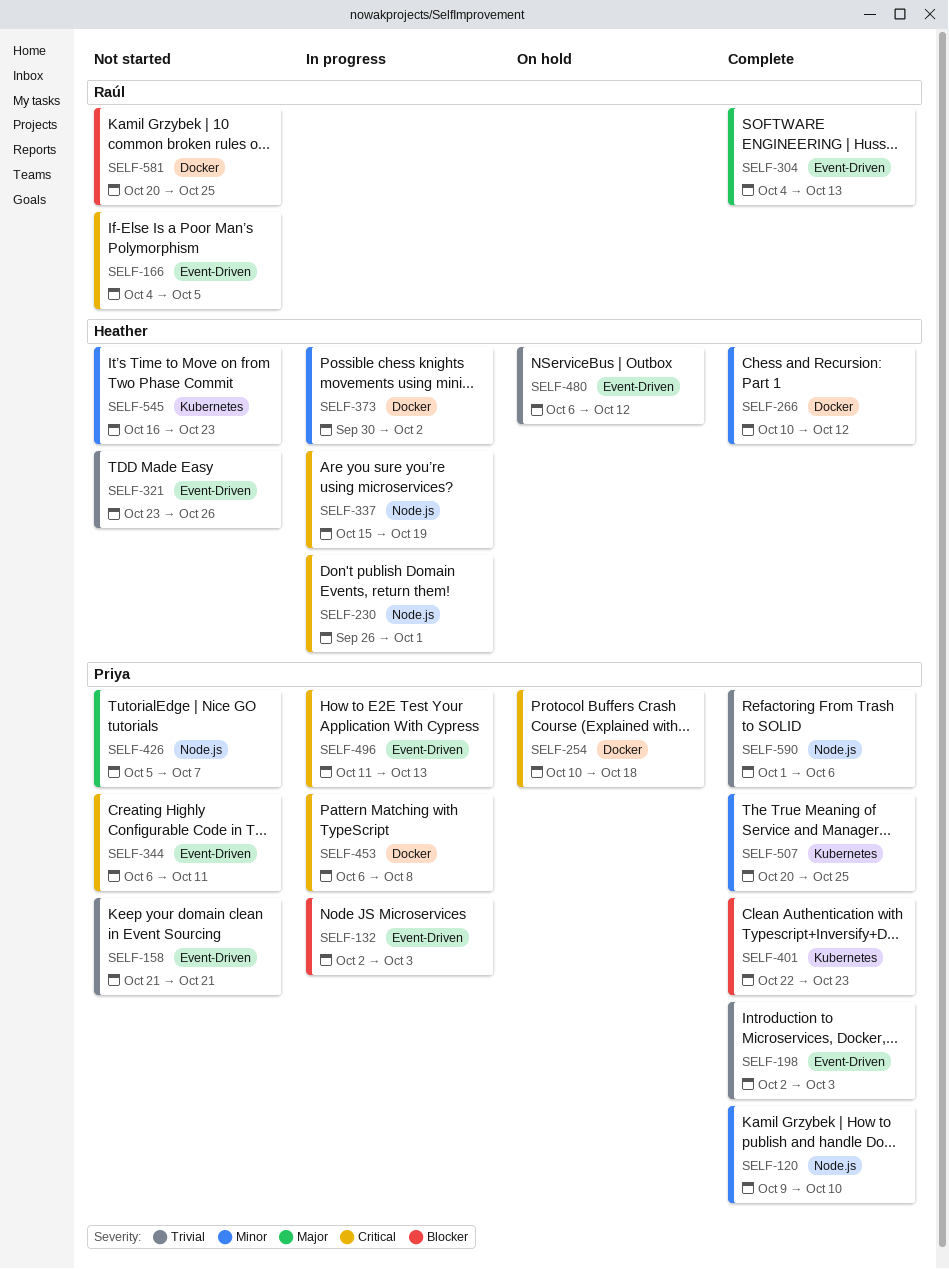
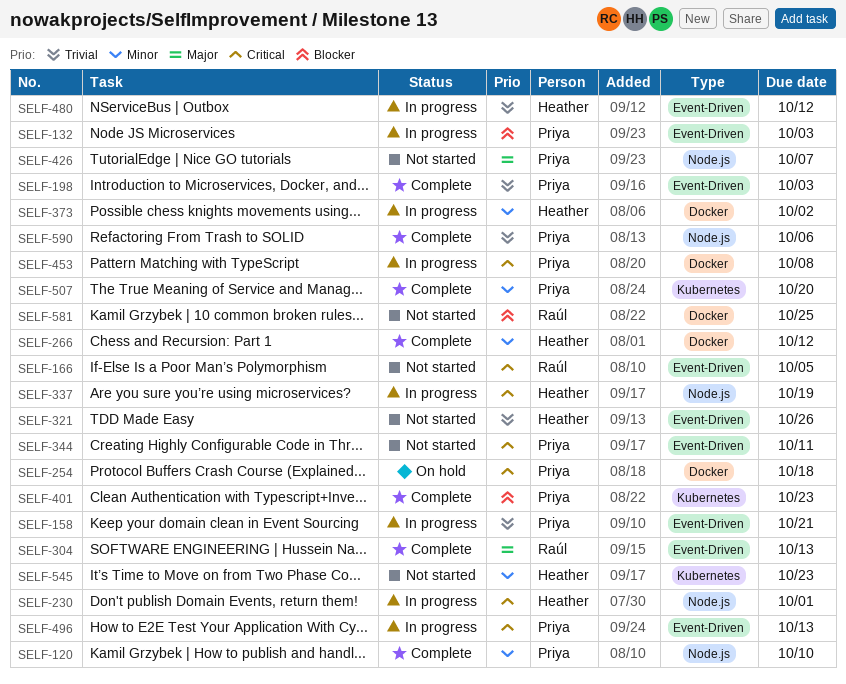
SELF-158, status: Not started -> In progress
SELF-480, status: On hold -> In progress
SELF-507, due: Oct 25 -> Oct 20

